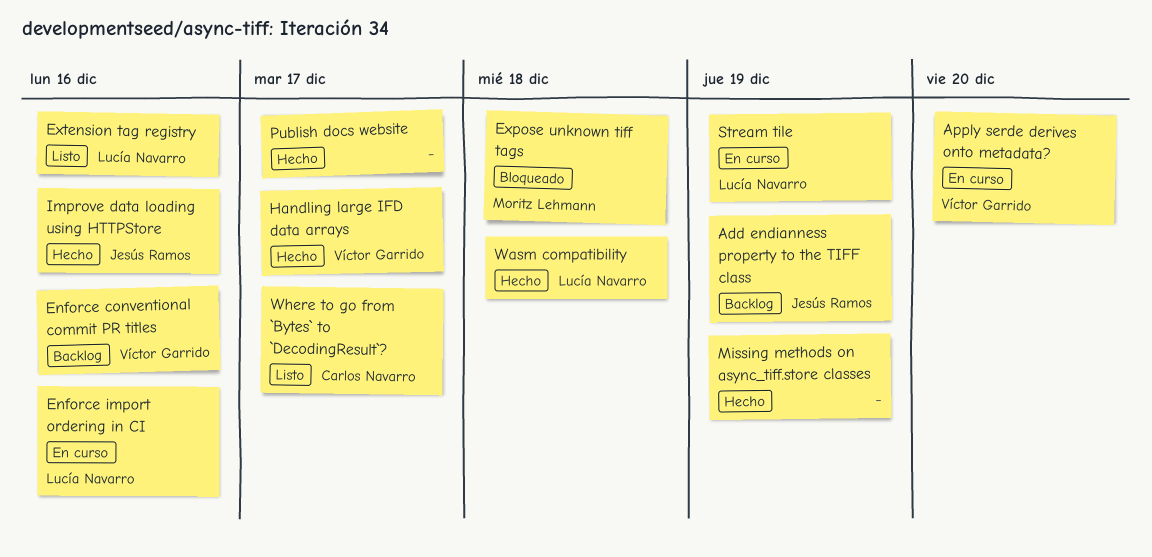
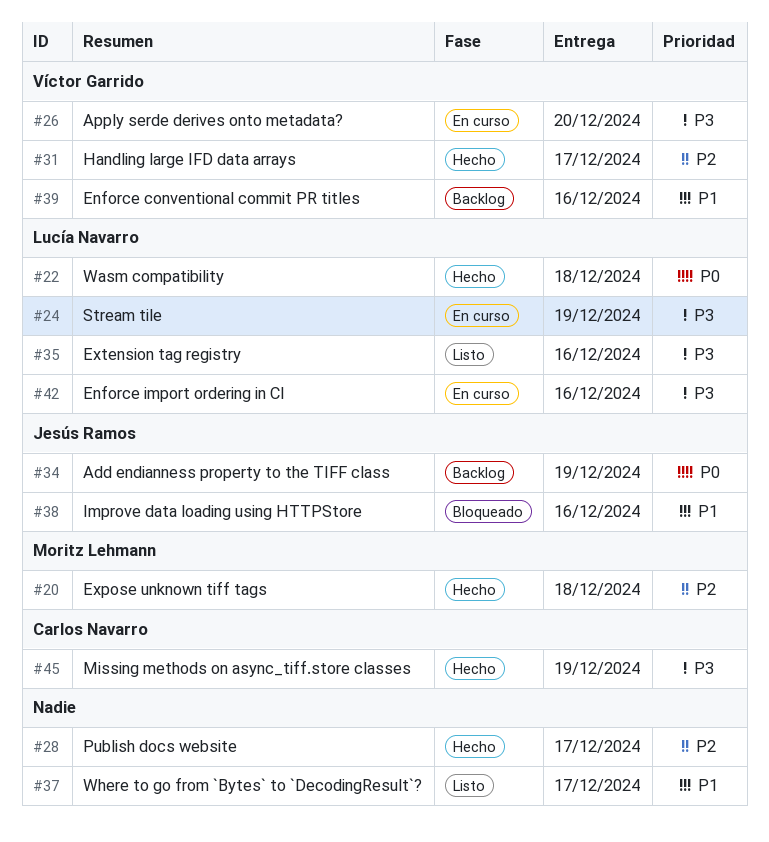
Expose unknown tiff tags, status: Bloqueado -> Hecho
Improve data loading using HTTPStore, status: Hecho -> Bloqueado
Missing methods on async_tiff.store classes, owner: none -> Carlos Navarro
Where to go from `Bytes` to `DecodingResult`?, owner: Carlos Navarro -> none

